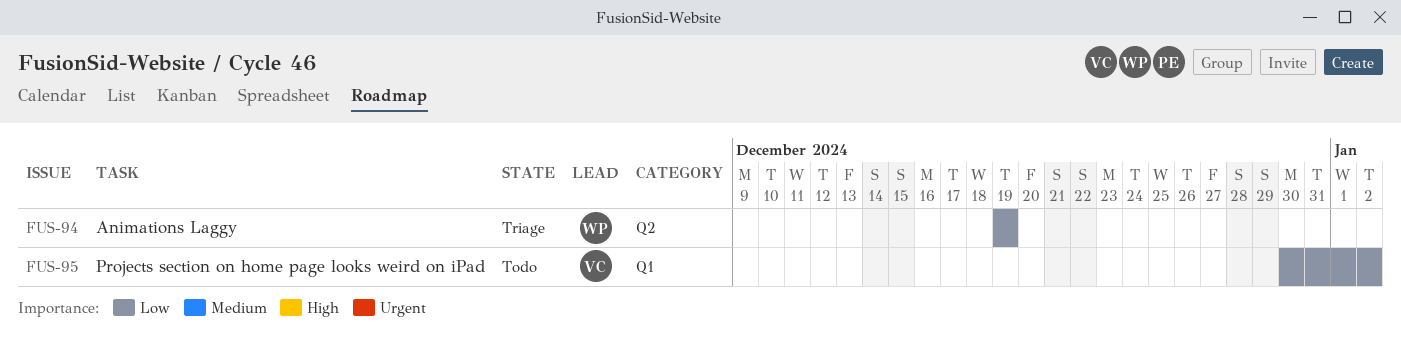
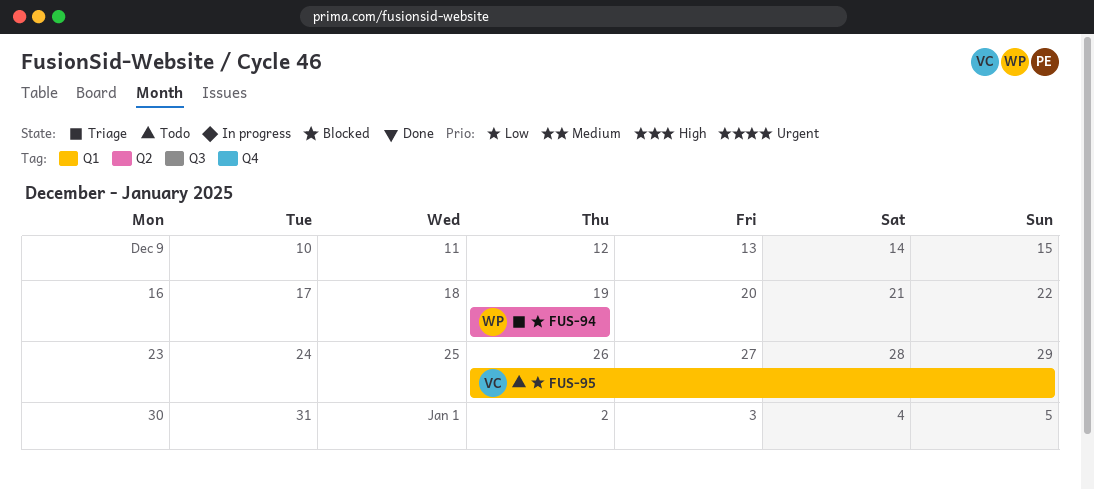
FUS-95, start: Dec 30 -> Dec 26
FUS-95, due: Jan 2 -> Dec 29

